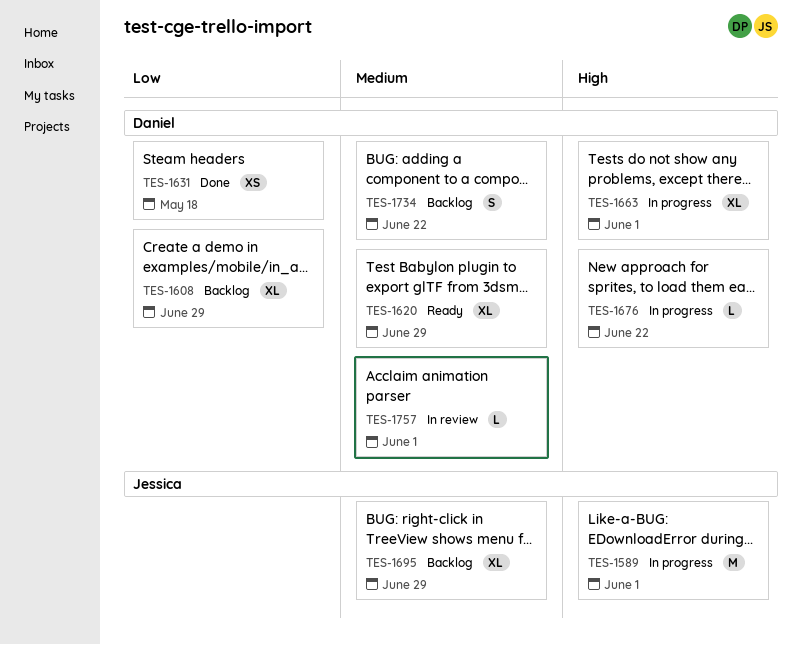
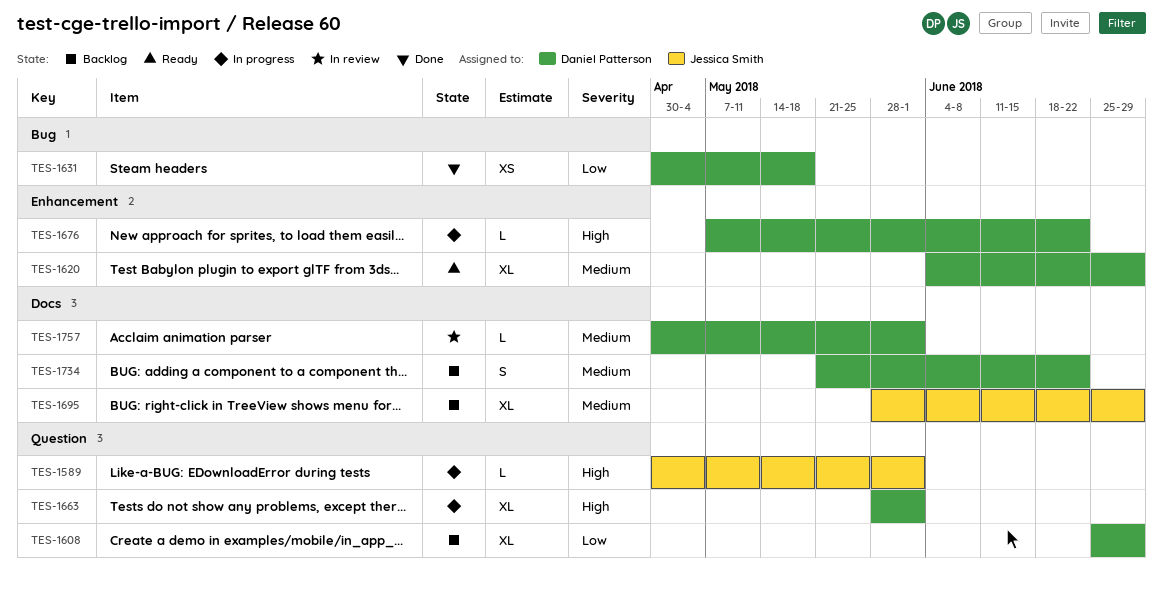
TES-1589, estimate: M -> L

